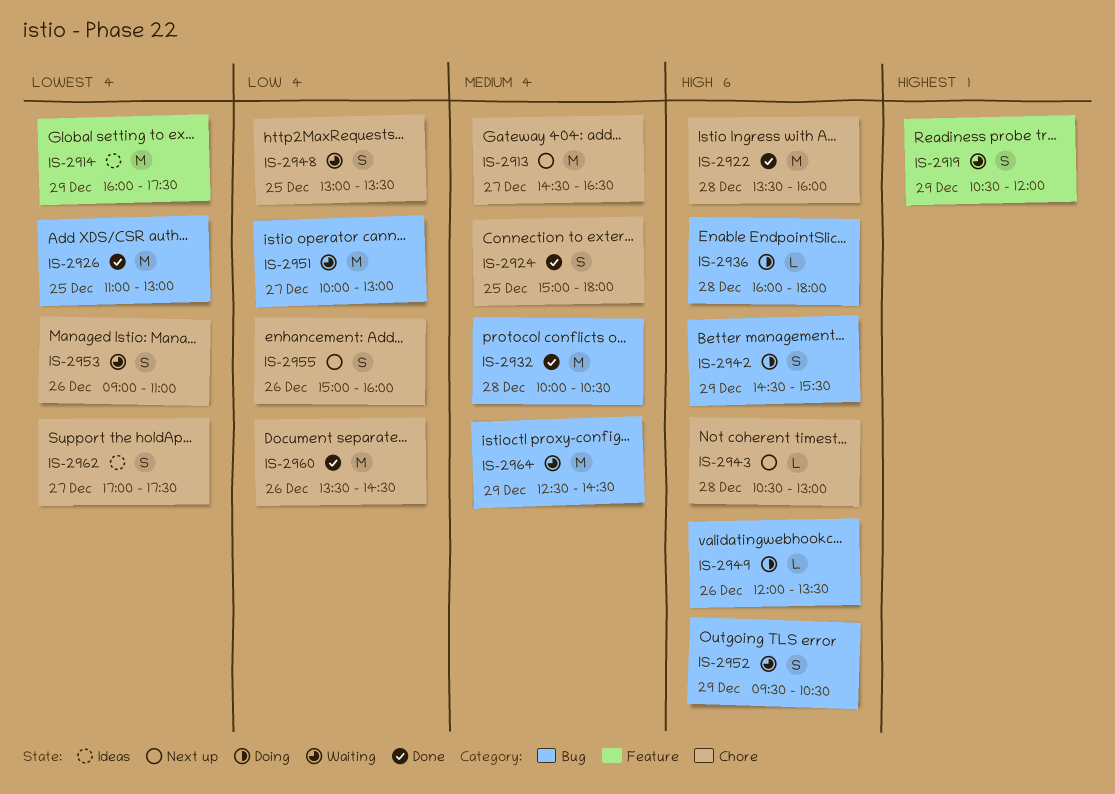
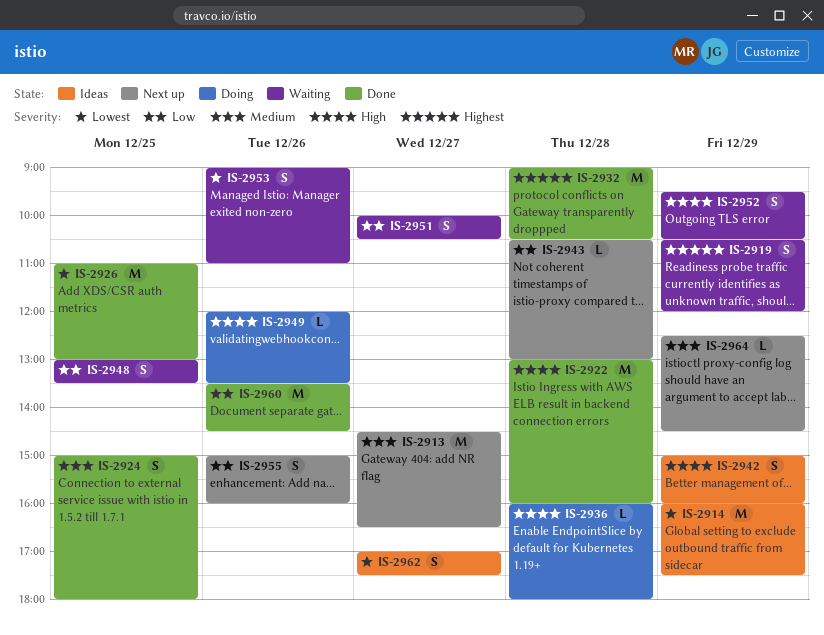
IS-2922, begins: 13:30 -> 13:00
IS-2932, priority: Medium -> Highest
IS-2932, begins: 10:00 -> 09:00
IS-2942, status: Doing -> Ideas
IS-2942, begins: 14:30 -> 15:00
IS-2942, ends: 15:30 -> 16:00
IS-2943, priority: High -> Low
IS-2951, estimate: M -> S
IS-2951, ends: 13:00 -> 10:30
IS-2964, status: Waiting -> Next up
IS-2964, estimate: M -> L

